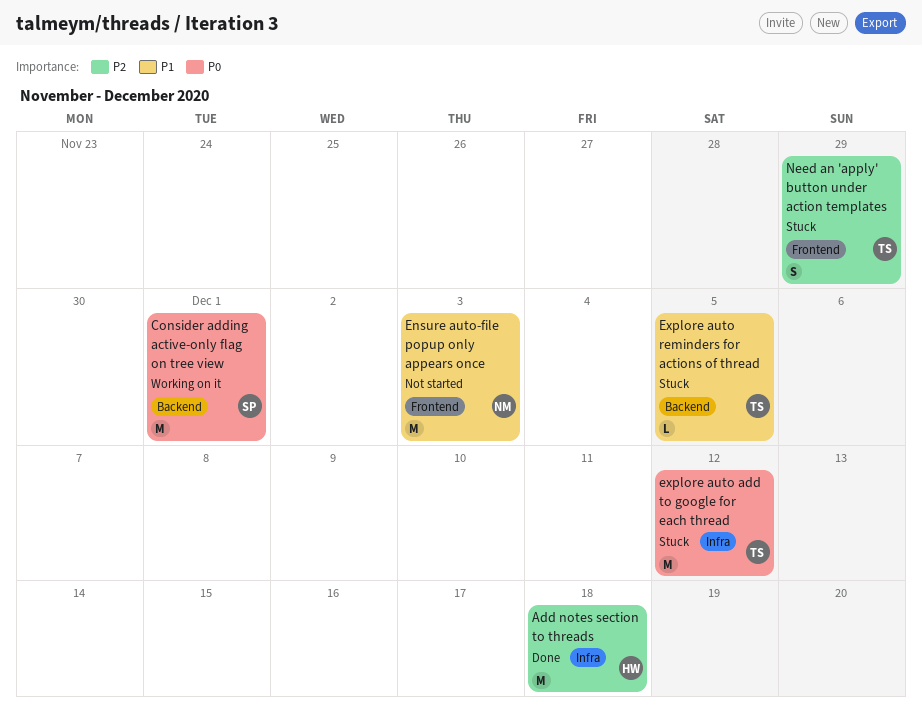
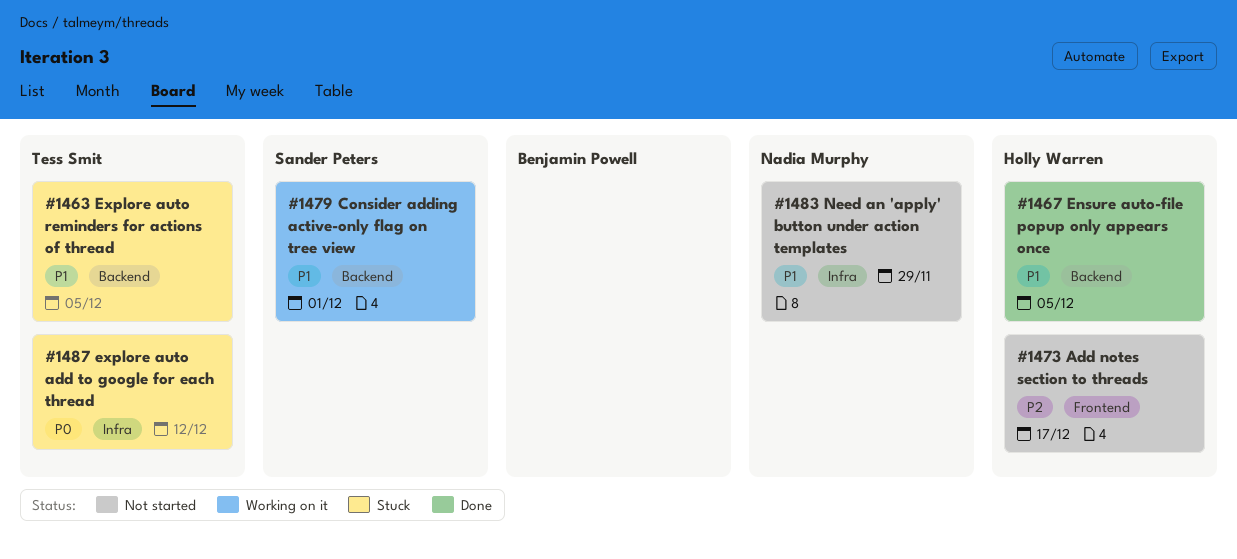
Add notes section to threads, status: Done -> Not started
Add notes section to threads, label: Infra -> Frontend
Add notes section to threads, due: Dec 18 -> Dec 17
Consider adding active-only flag on tree view, priority: P0 -> P1
Ensure auto-file popup only appears once, status: Not started -> Done
Ensure auto-file popup only appears once, owner: Nadia Murphy -> Holly Warren
Ensure auto-file popup only appears once, label: Frontend -> Backend
Ensure auto-file popup only appears once, due: Dec 3 -> Dec 5
Need an 'apply' button under action templates, status: Stuck -> Not started
Need an 'apply' button under action templates, owner: Tess Smit -> Nadia Murphy
Need an 'apply' button under action templates, priority: P2 -> P1
Need an 'apply' button under action templates, label: Frontend -> Infra

